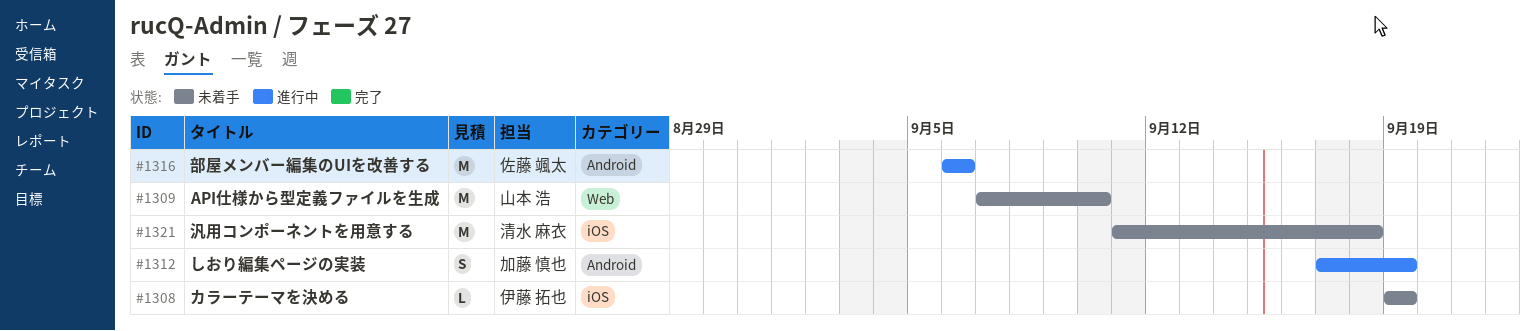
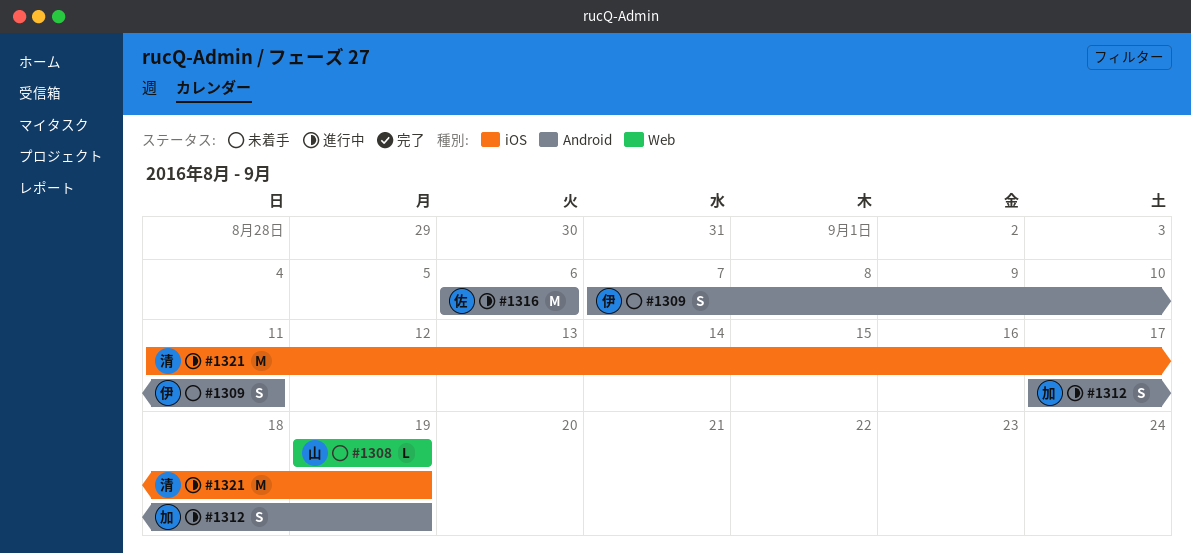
#1308, owner: 伊藤 拓也 -> 山本 浩
#1308, label: iOS -> Web
#1309, owner: 山本 浩 -> 伊藤 拓也
#1309, label: Web -> Android
#1309, estimate: M -> S
#1309, due: Sep 10 -> Sep 11
#1321, status: 未着手 -> 進行中
#1321, due: Sep 18 -> Sep 19

